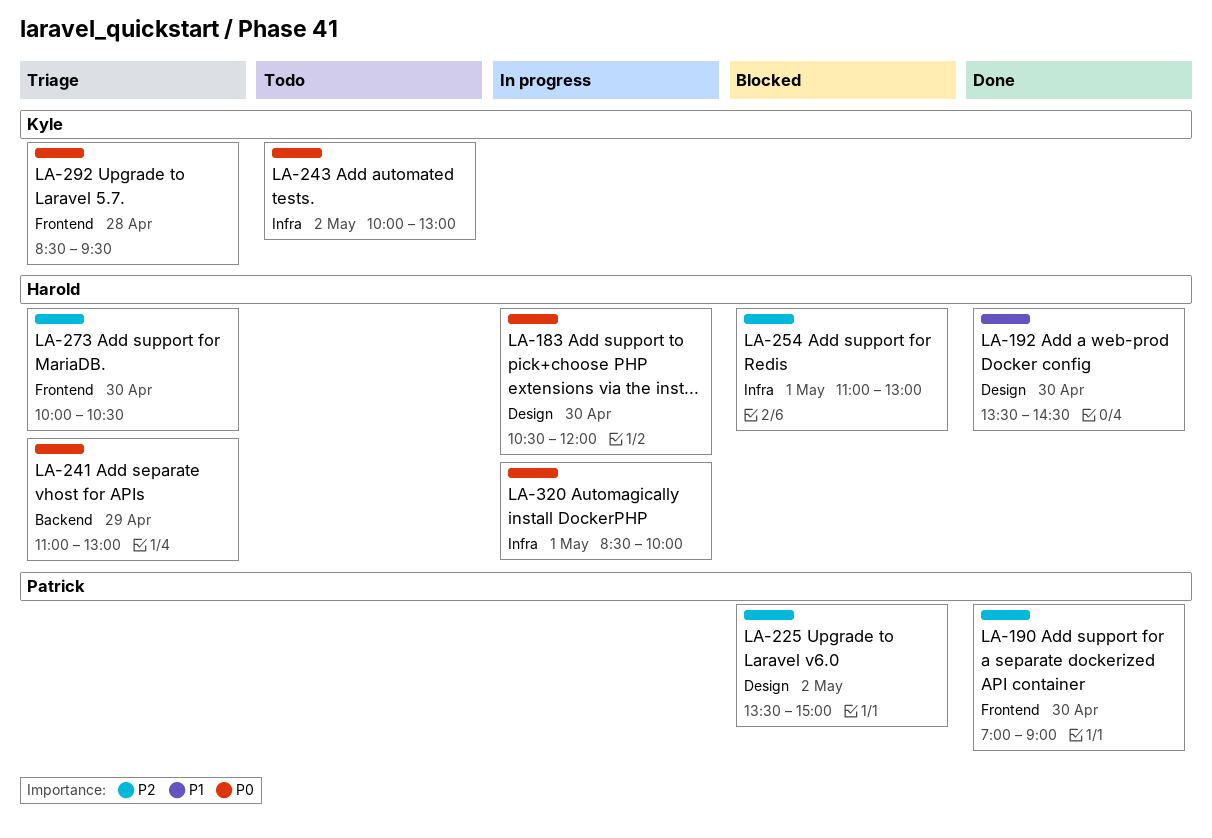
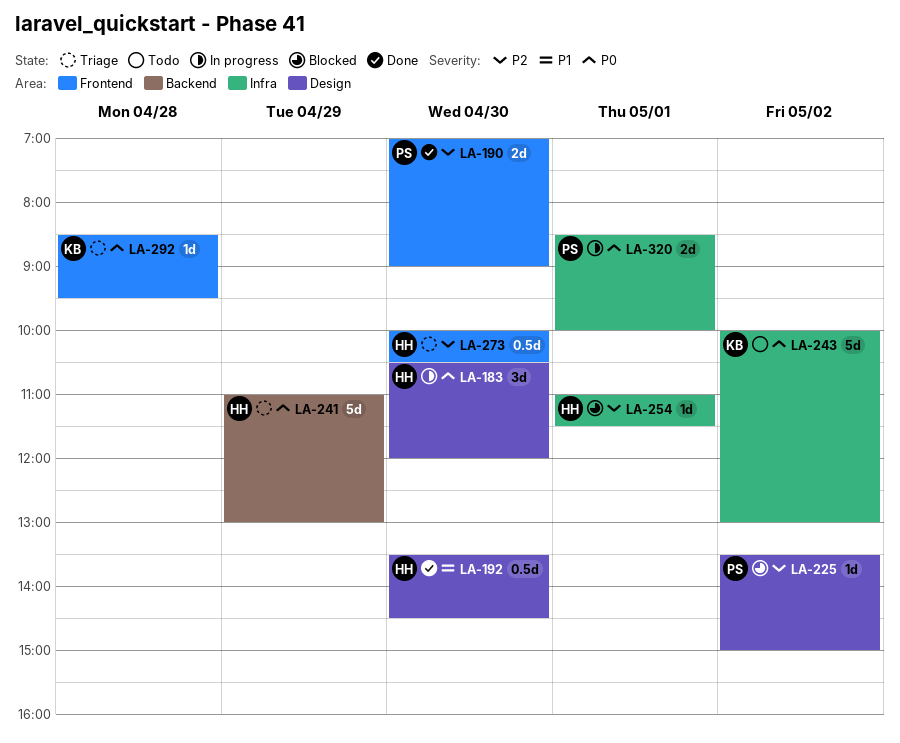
LA-254, ends: 13:00 -> 11:30
LA-320, owner: Harold -> Patrick

